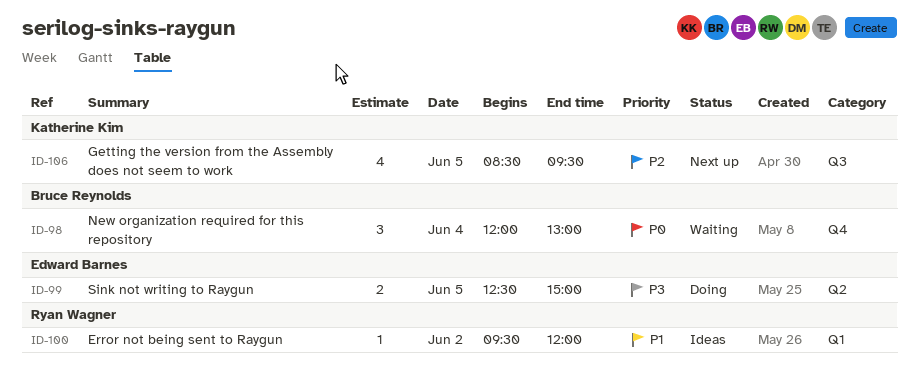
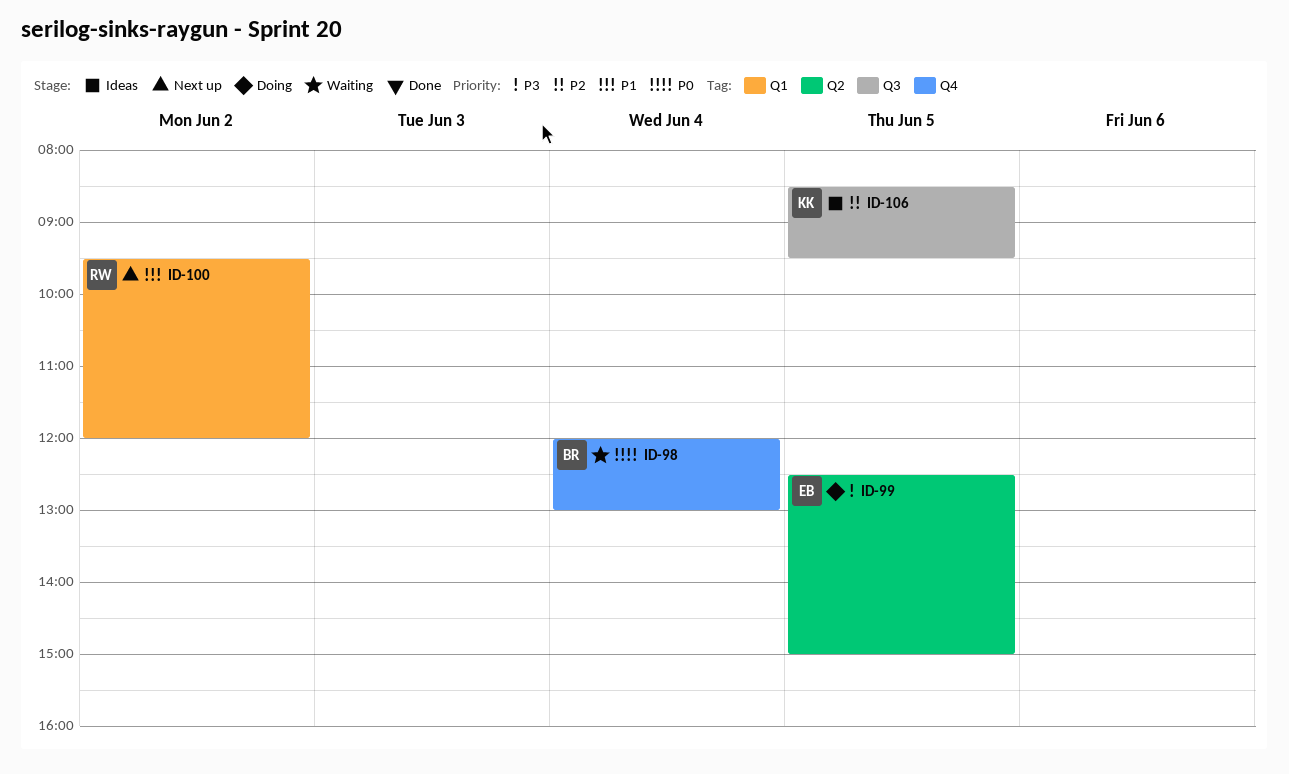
ID-100, status: Ideas -> Next up
ID-106, status: Next up -> Ideas

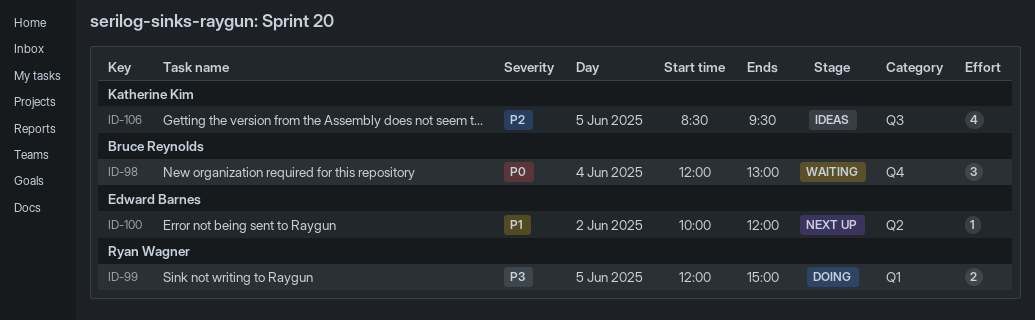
ID-99, owner: Edward Barnes -> Ryan Wagner
ID-99, label: Q2 -> Q1
ID-99, begins: 12:30 -> 12:00
ID-100, owner: Ryan Wagner -> Edward Barnes
ID-100, label: Q1 -> Q2
ID-100, begins: 09:30 -> 10:00

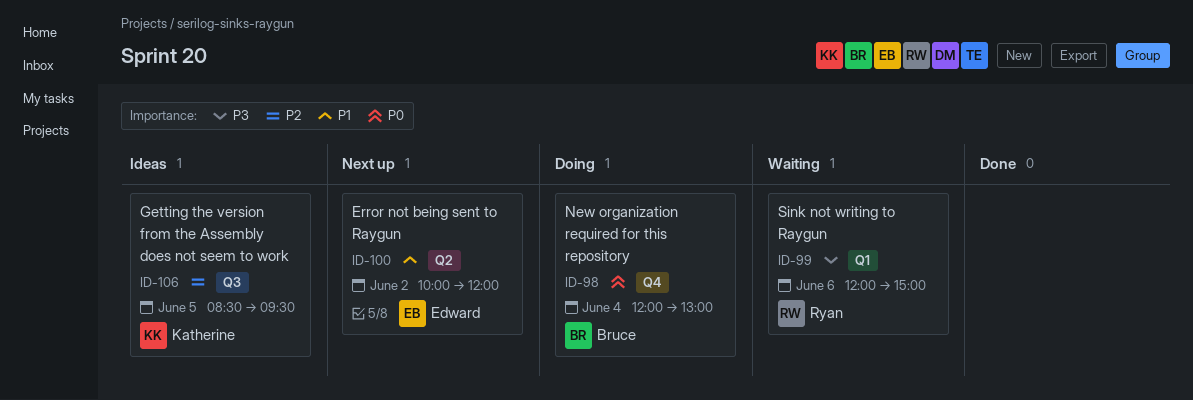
ID-98, status: Waiting -> Doing
ID-99, status: Doing -> Waiting
ID-99, day: Jun 5 -> Jun 6

